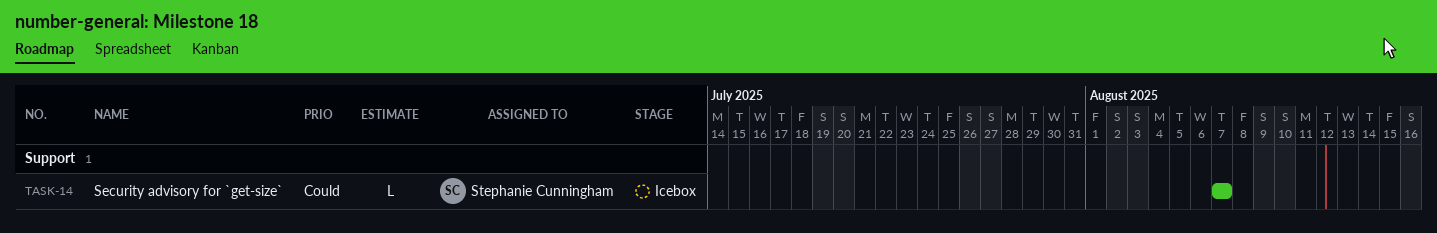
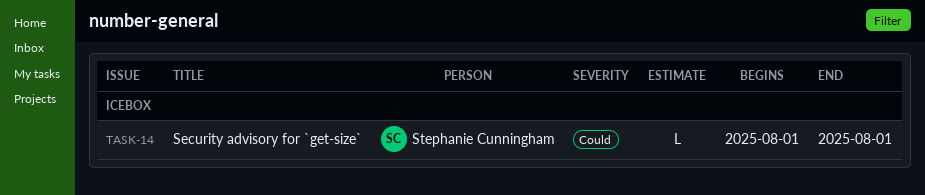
TASK-14, start: Aug 7 -> Aug 1
TASK-14, due: Aug 7 -> Aug 1

